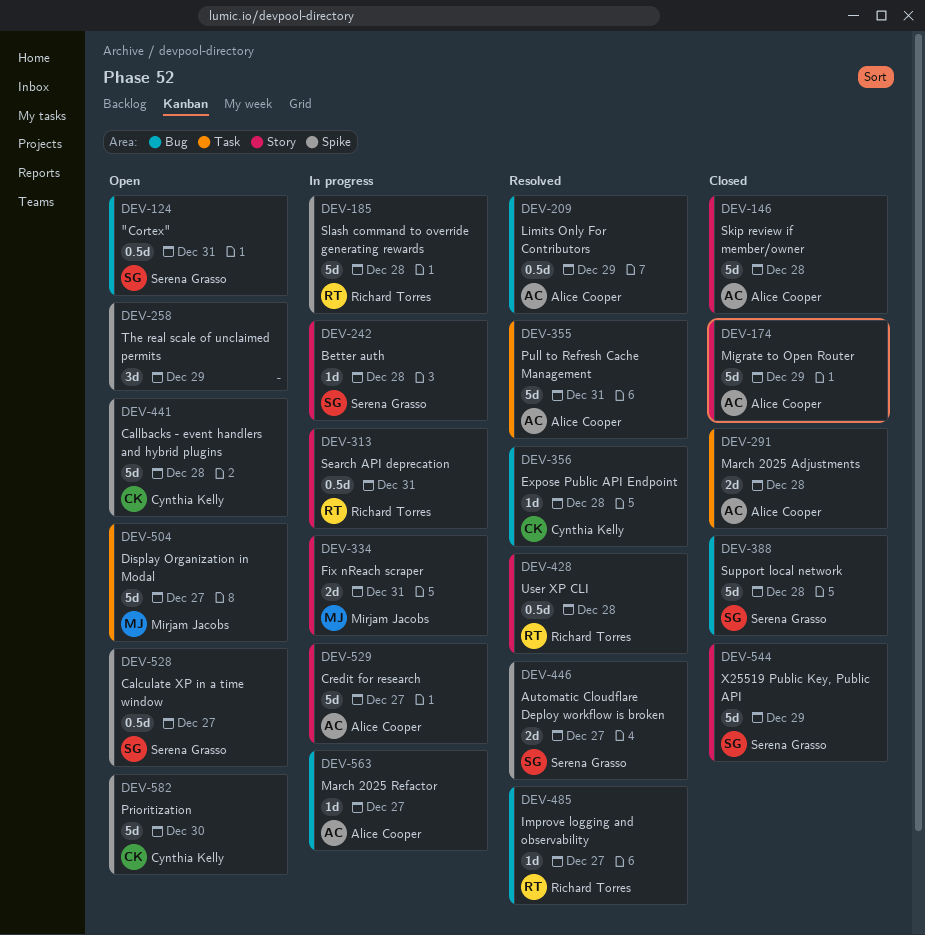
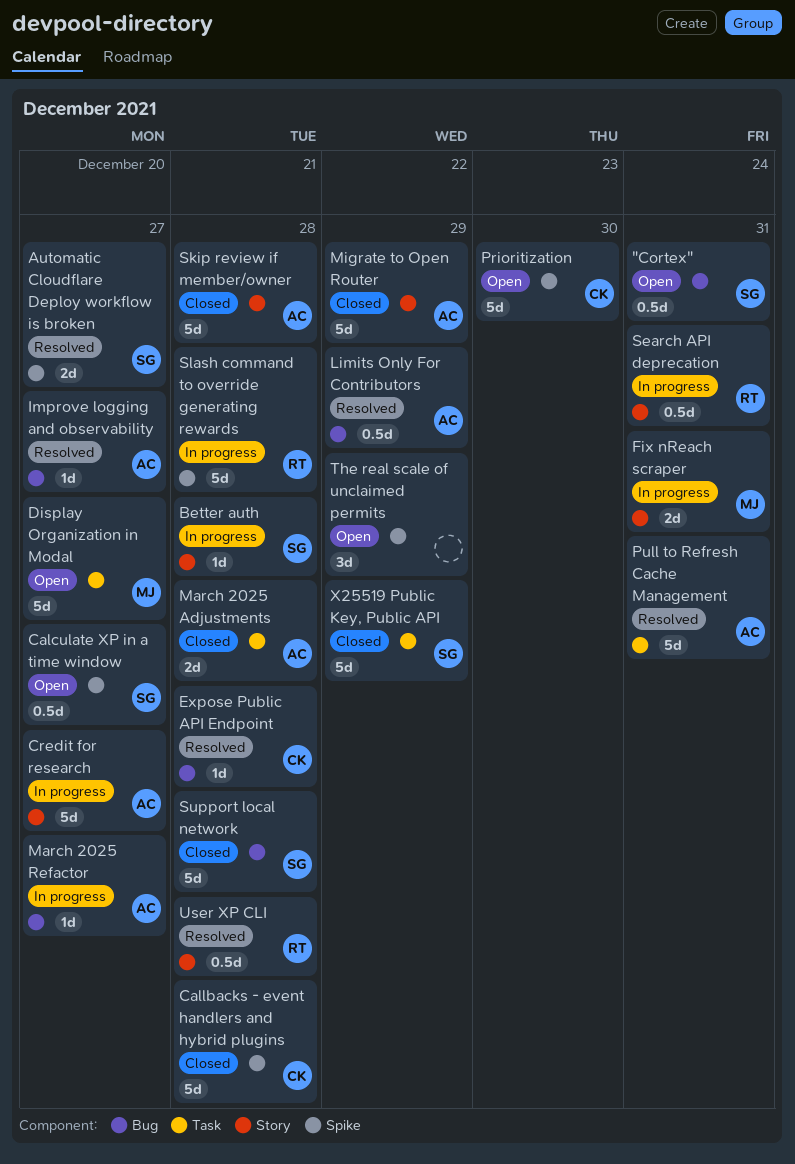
Callbacks - event handlers and hybrid plugins, status: Open -> Closed
Improve logging and observability, owner: Richard Torres -> Alice Cooper
X25519 Public Key, Public API, label: Story -> Task

